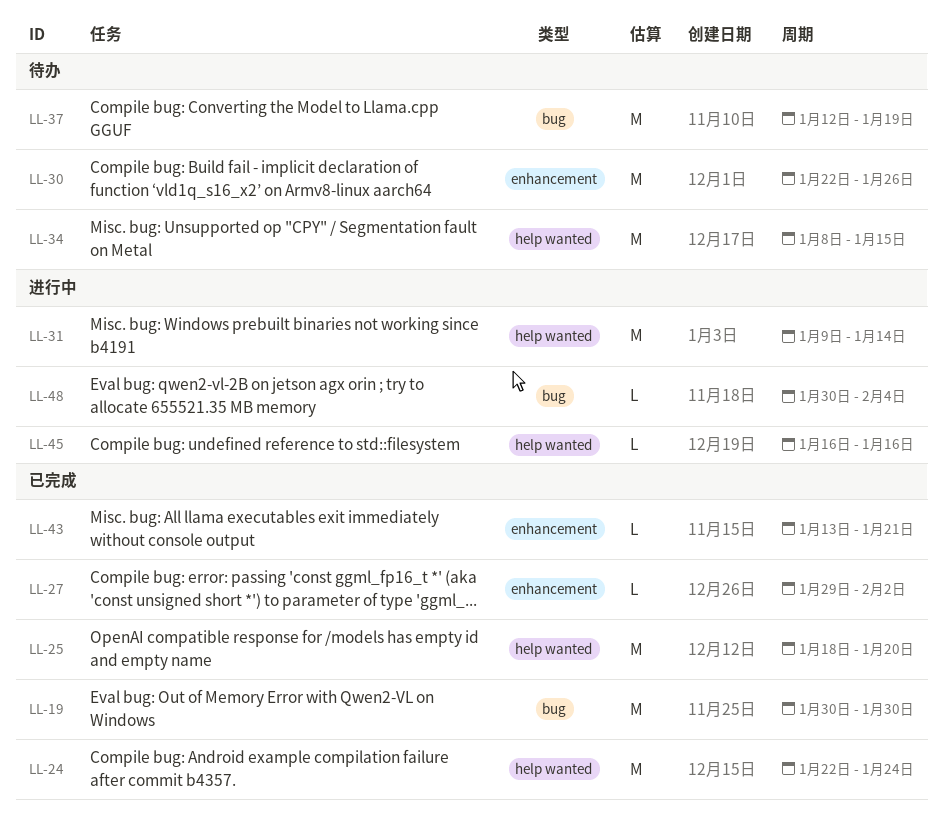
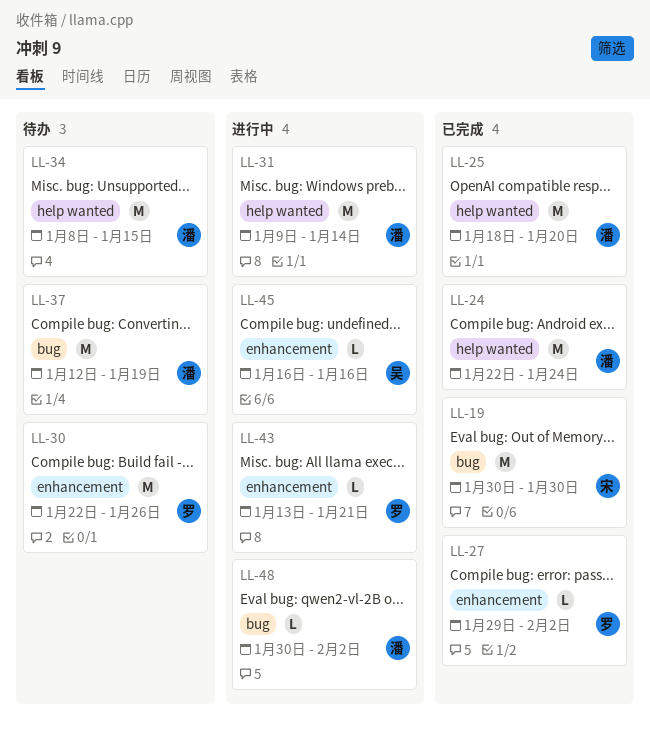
LL-43, status: 已完成 -> 进行中
LL-45, label: help wanted -> enhancement
LL-48, due: Feb 4 -> Feb 2

